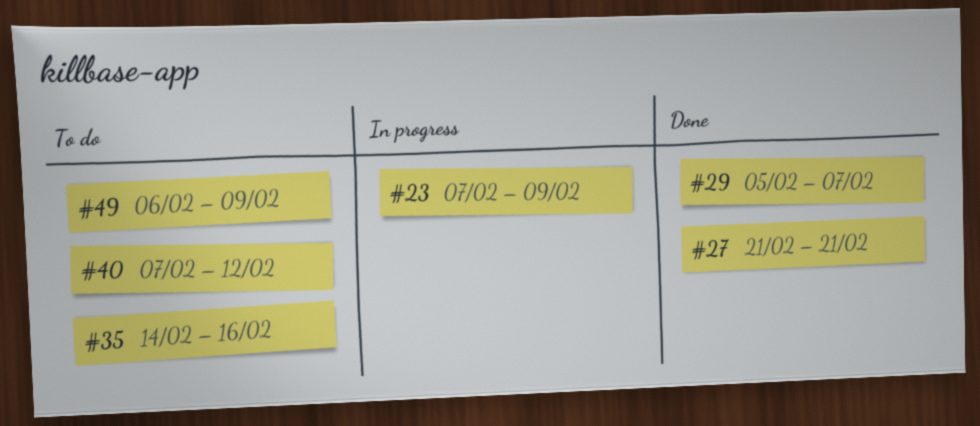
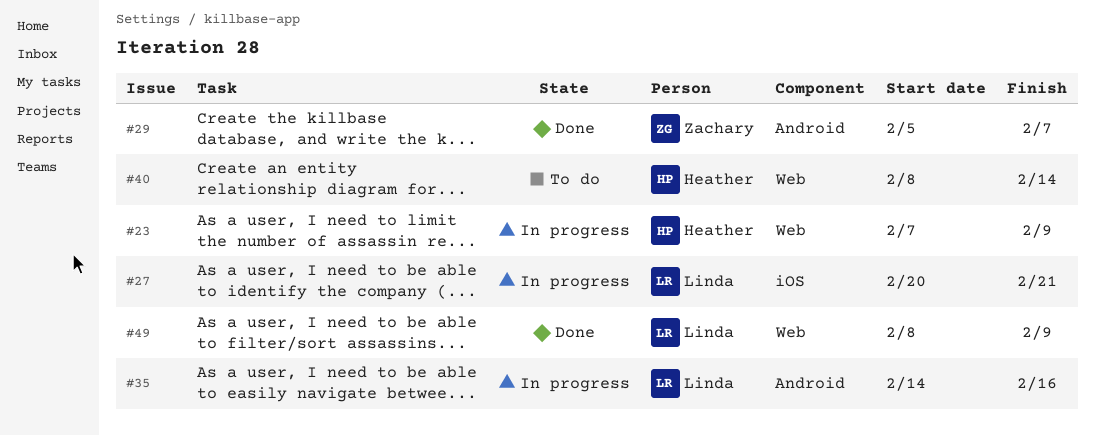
#27, status: Done -> In progress
#27, start: Feb 21 -> Feb 20
#35, status: To do -> In progress
#40, start: Feb 7 -> Feb 8
#40, due: Feb 12 -> Feb 14
#49, status: To do -> Done
#49, start: Feb 6 -> Feb 8

